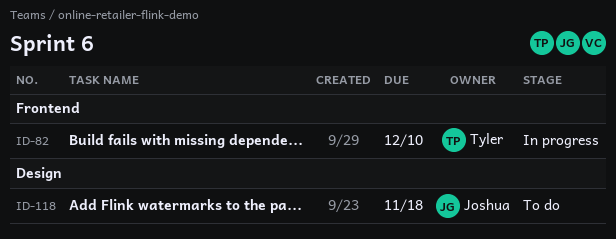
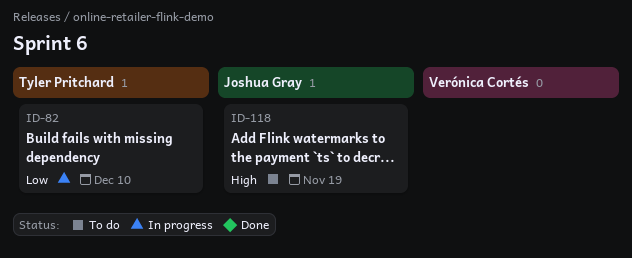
ID-118, due: Nov 18 -> Nov 19

